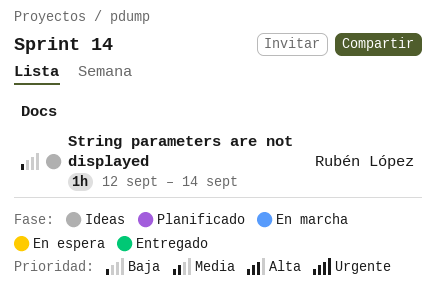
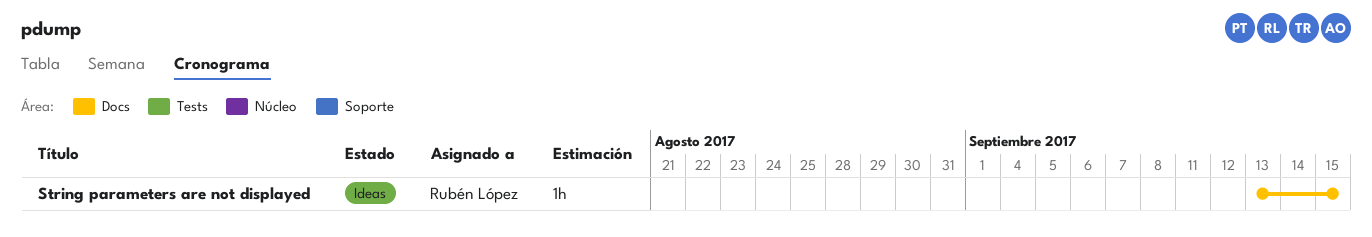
String parameters are not displayed, start: Sep 12 -> Sep 13
String parameters are not displayed, due: Sep 14 -> Sep 15

